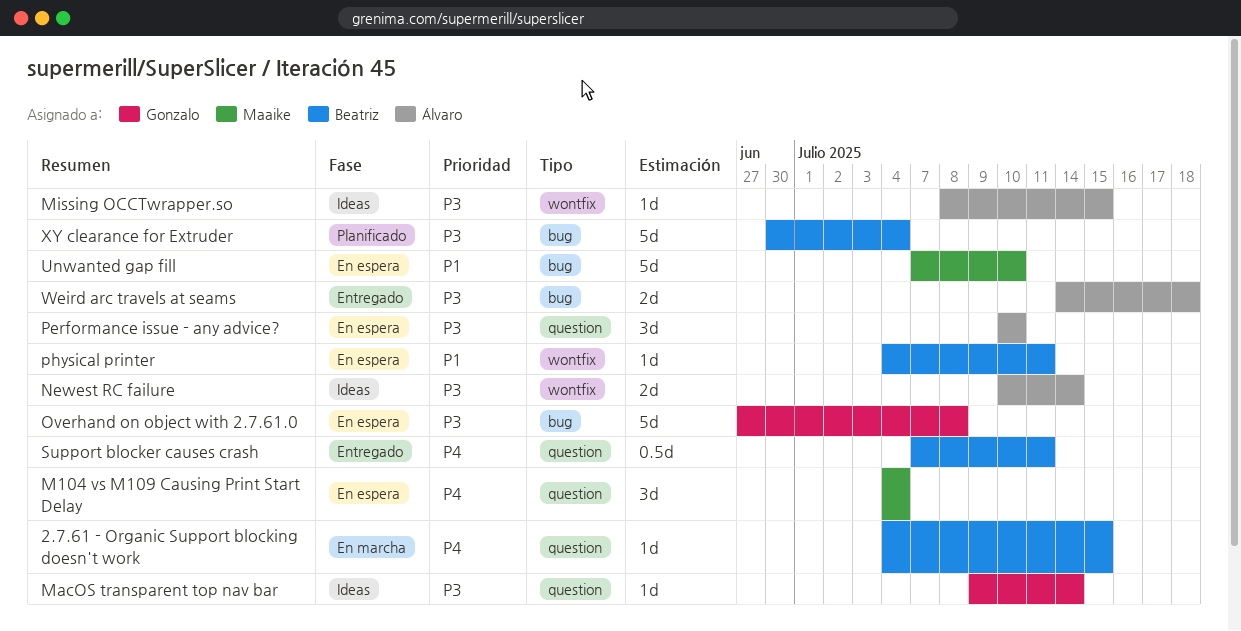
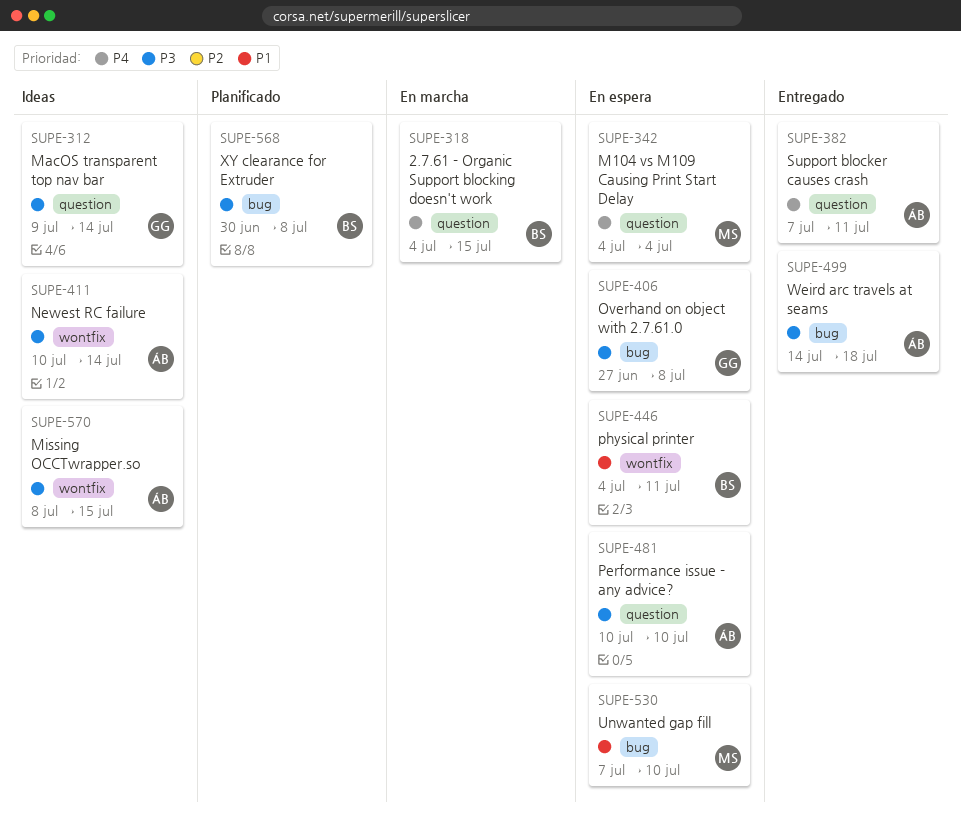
Support blocker causes crash, owner: Beatriz -> Álvaro
XY clearance for Extruder, due: Jul 4 -> Jul 8

